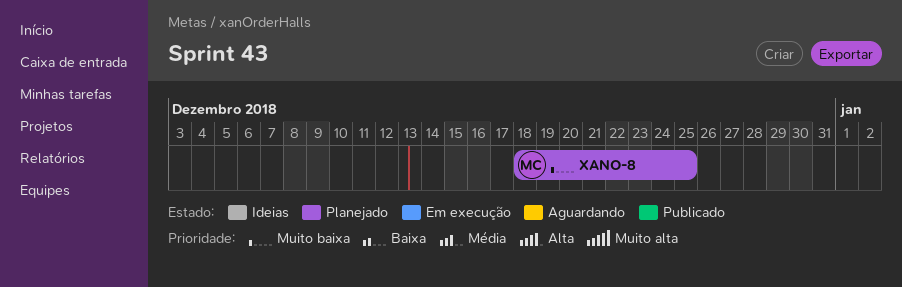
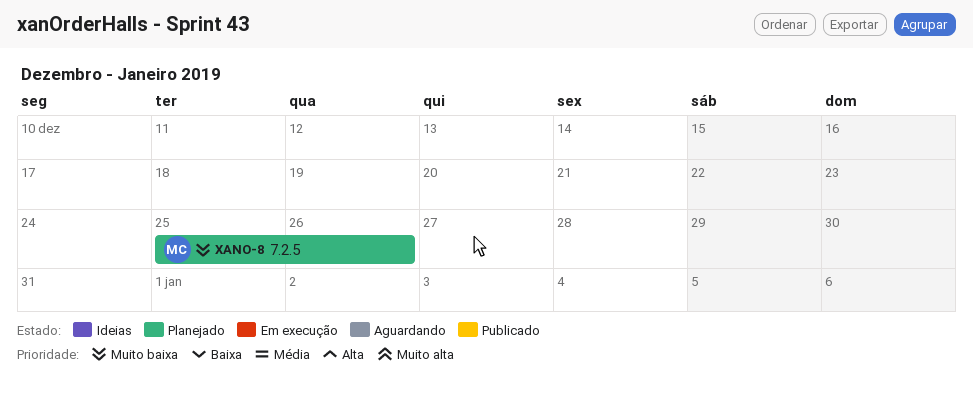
XANO-8, start: Dec 18 -> Dec 25
XANO-8, due: Dec 25 -> Dec 26

